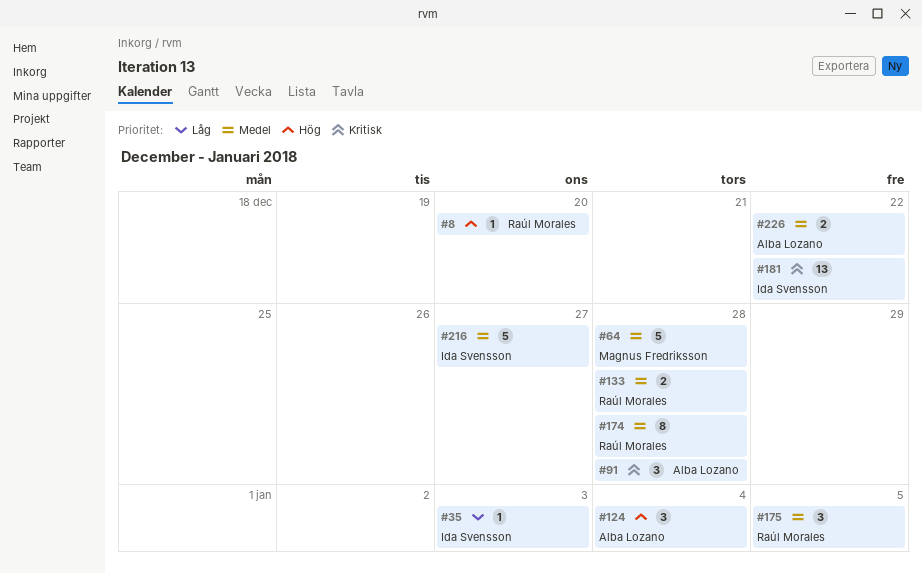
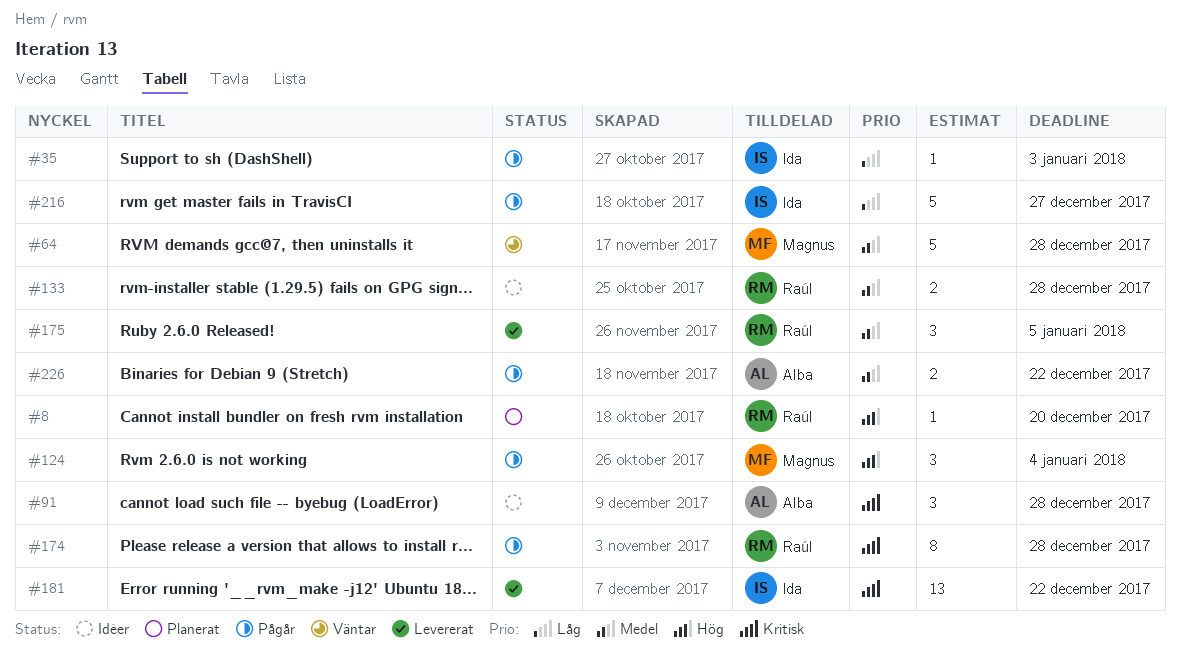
#124, owner: Alba Lozano -> Magnus Fredriksson
#174, priority: Medel -> Kritisk
#216, priority: Medel -> Låg

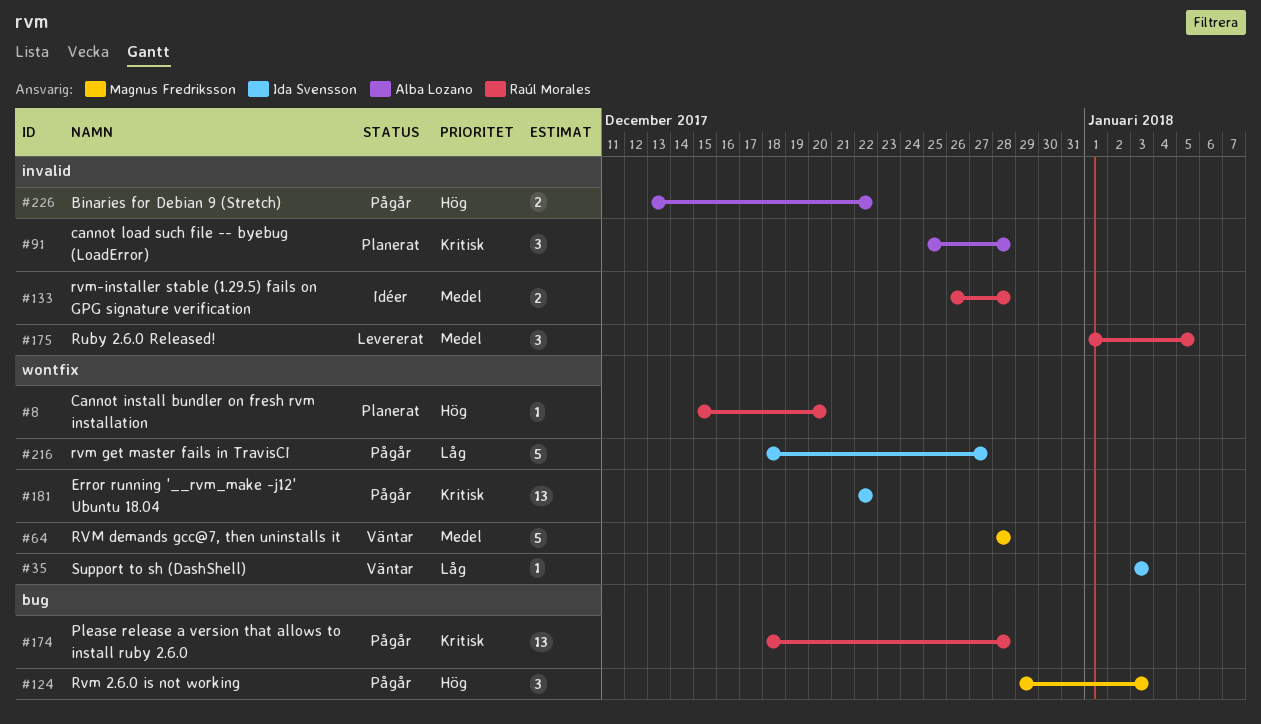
#35, status: Pågår -> Väntar
#91, status: Idéer -> Planerat
#124, due: Jan 4 -> Jan 3
#174, estimate: 8 -> 13
#181, status: Levererat -> Pågår
#226, priority: Medel -> Hög

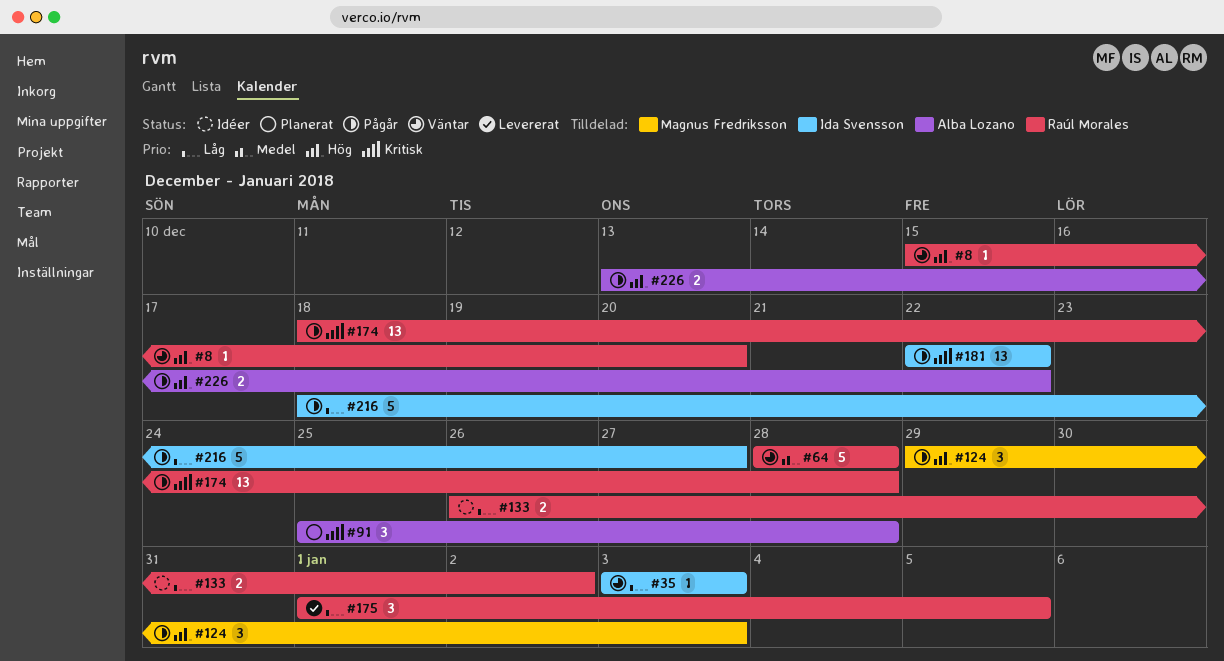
#8, status: Planerat -> Väntar
#64, owner: Magnus Fredriksson -> Raúl Morales
#133, priority: Medel -> Låg
#133, due: Dec 28 -> Jan 2
#175, priority: Medel -> Låg

